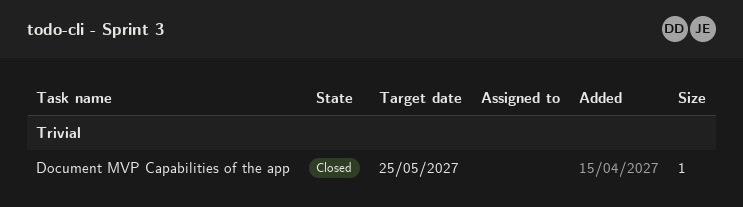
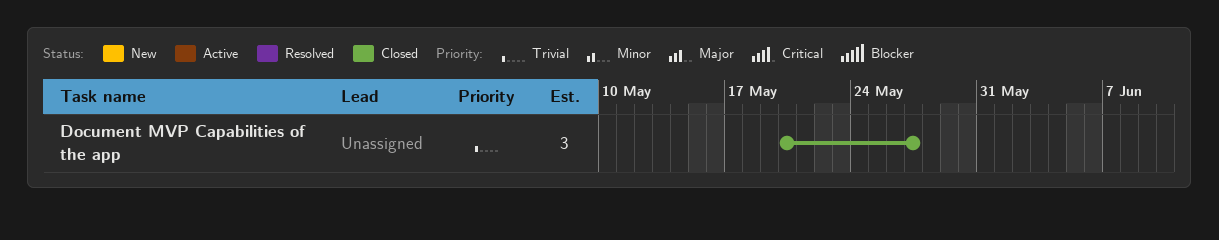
Document MVP Capabilities of the app, estimate: 1 -> 3
Document MVP Capabilities of the app, due: May 25 -> May 27

